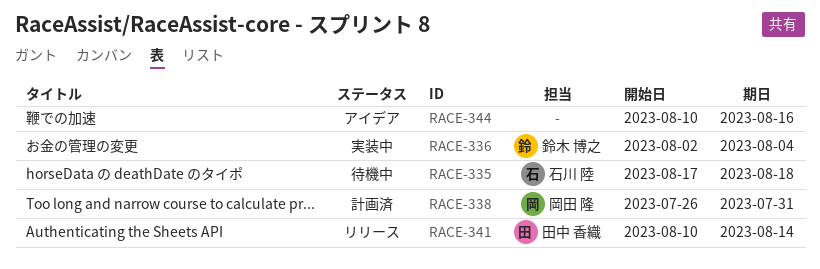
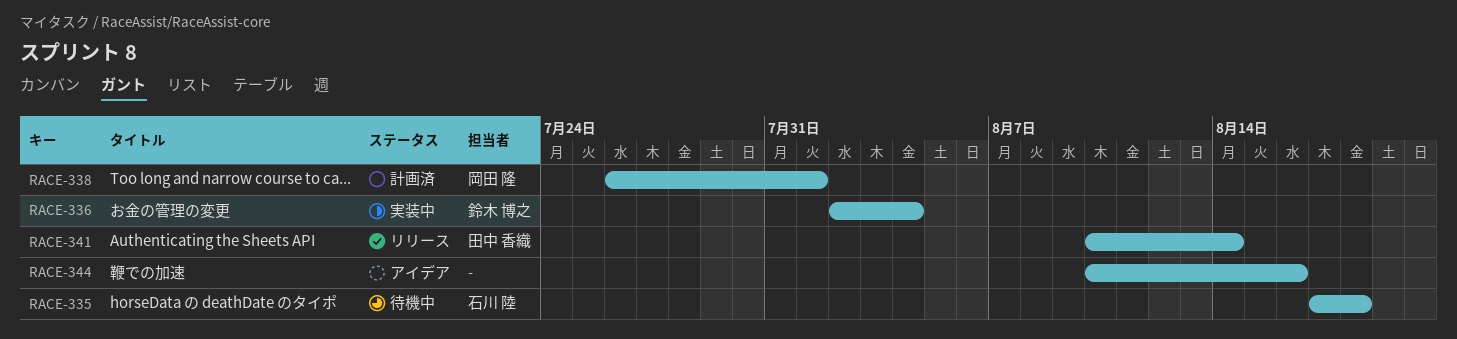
RACE-338, due: Jul 31 -> Aug 1

